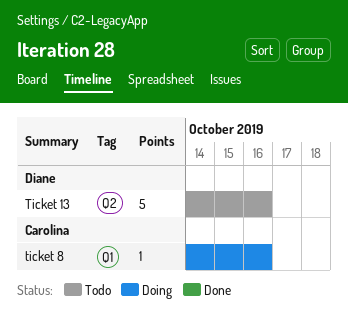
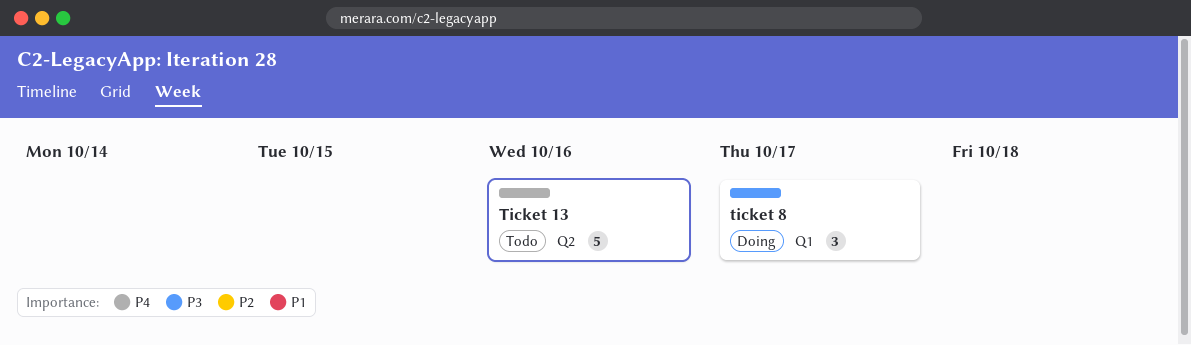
ticket 8, estimate: 1 -> 3
ticket 8, due: Oct 16 -> Oct 17

